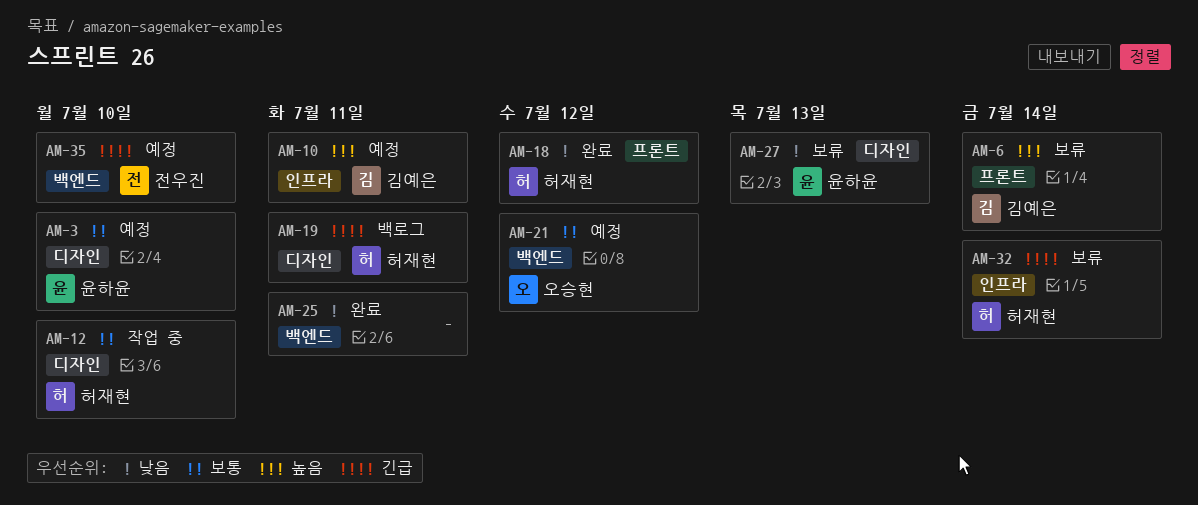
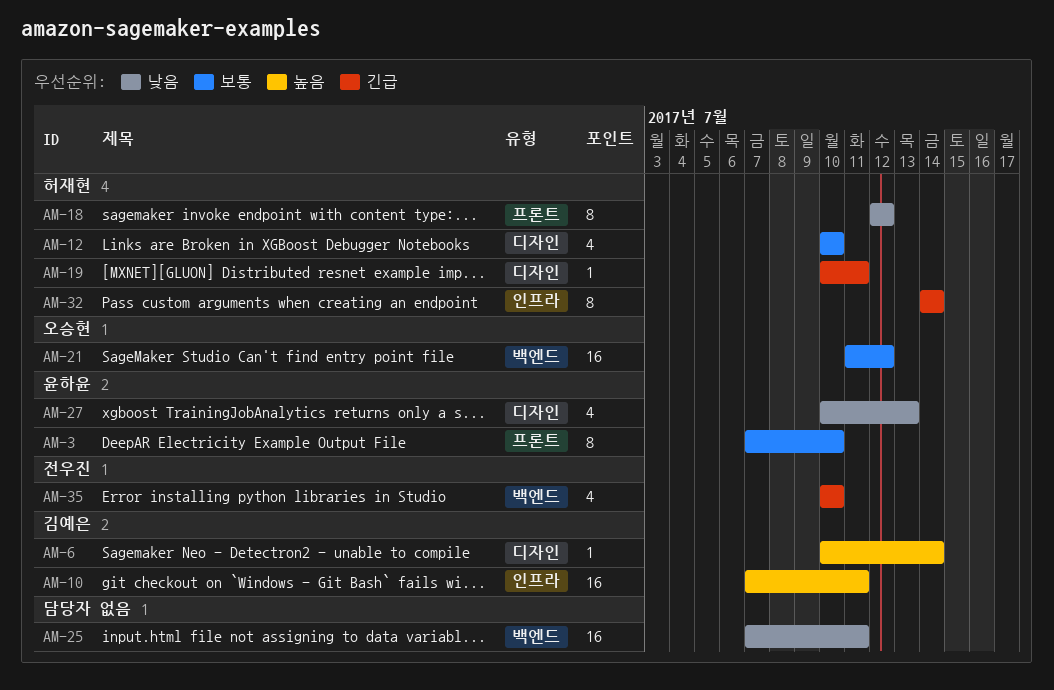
AM-3, label: 디자인 -> 프론트
AM-6, label: 프론트 -> 디자인

